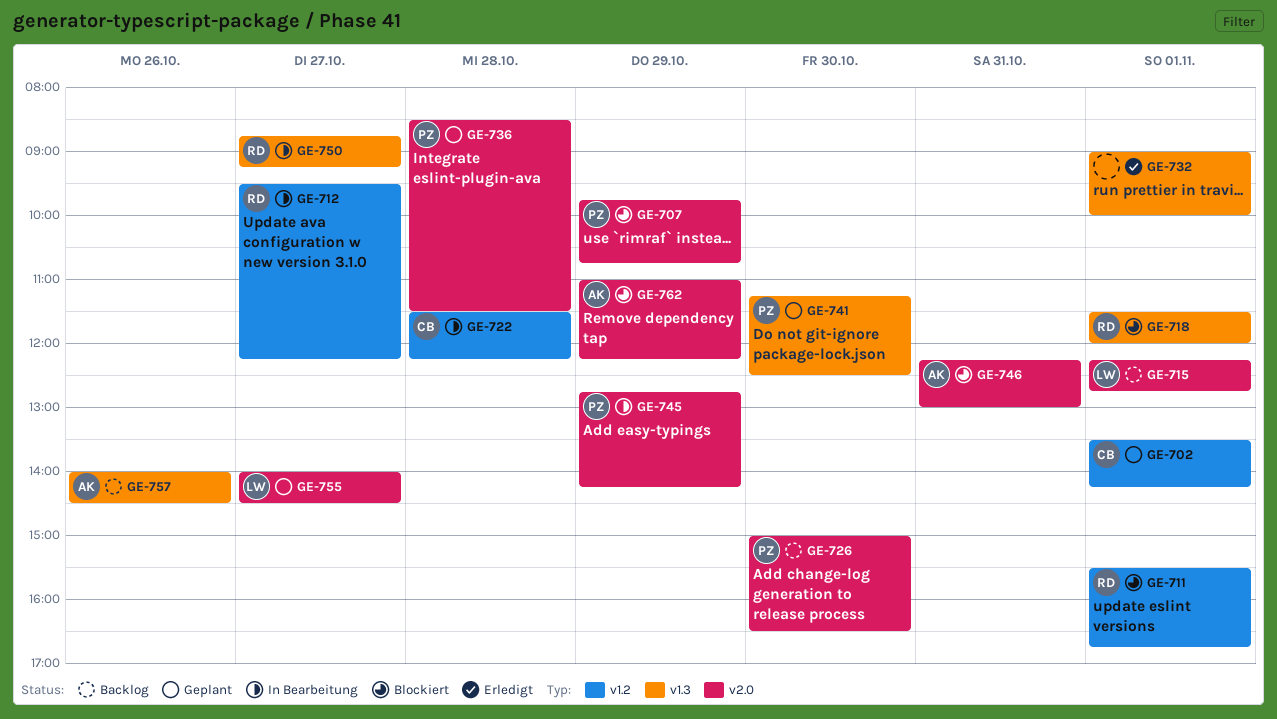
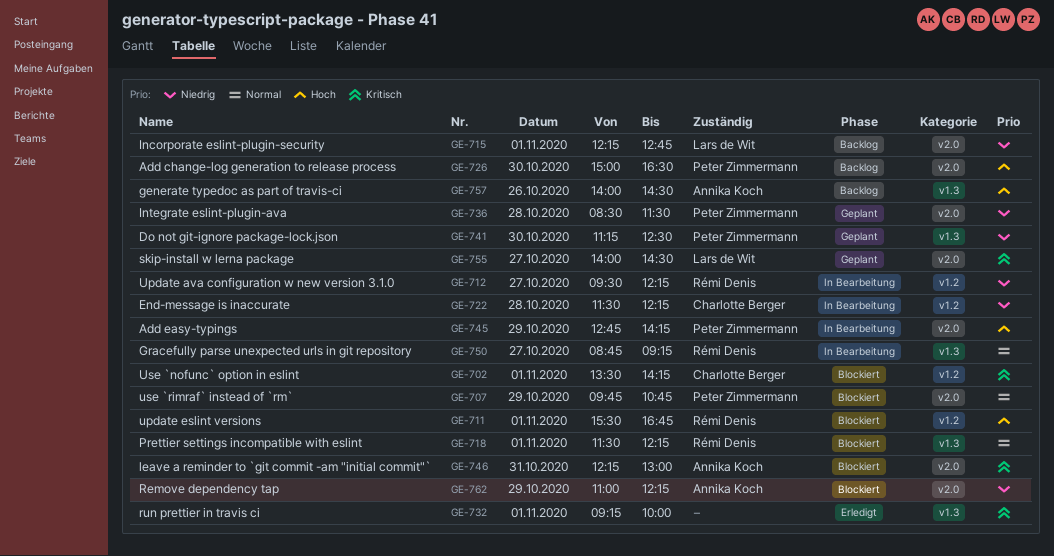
GE-702, status: Geplant -> Blockiert
GE-718, ends: 12:00 -> 12:15
GE-732, begins: 09:00 -> 09:15

